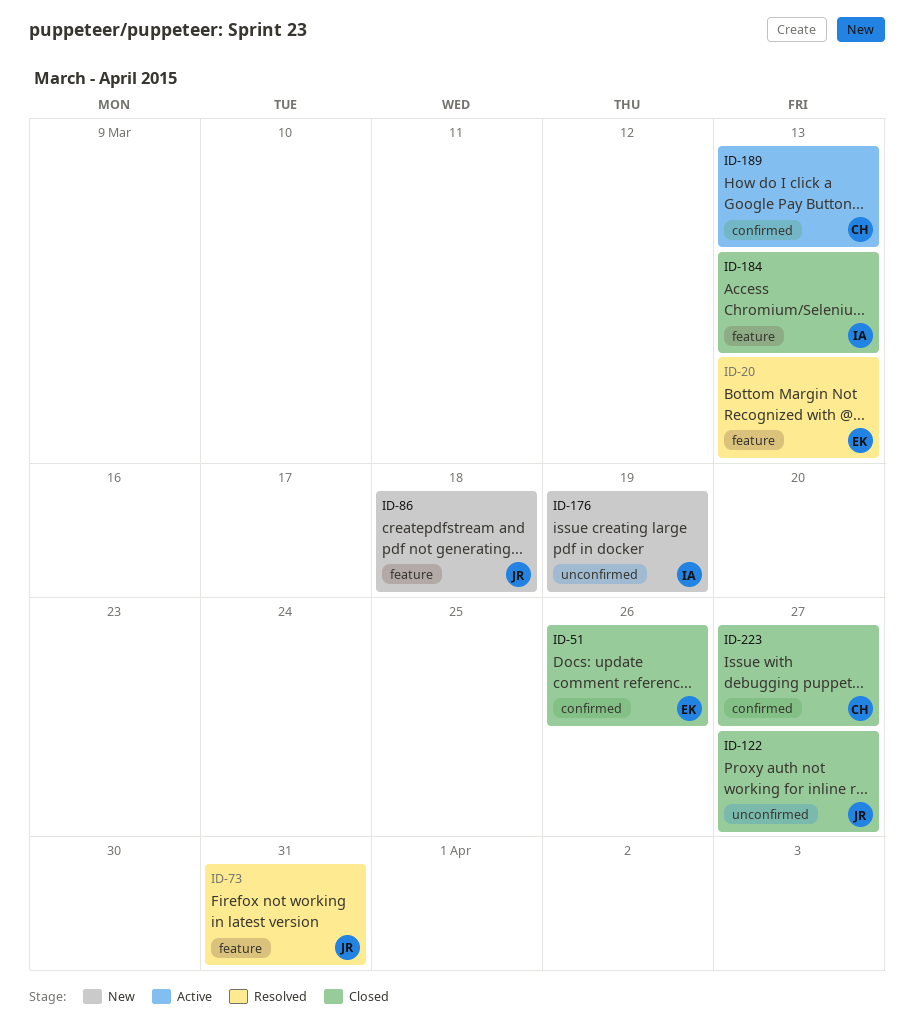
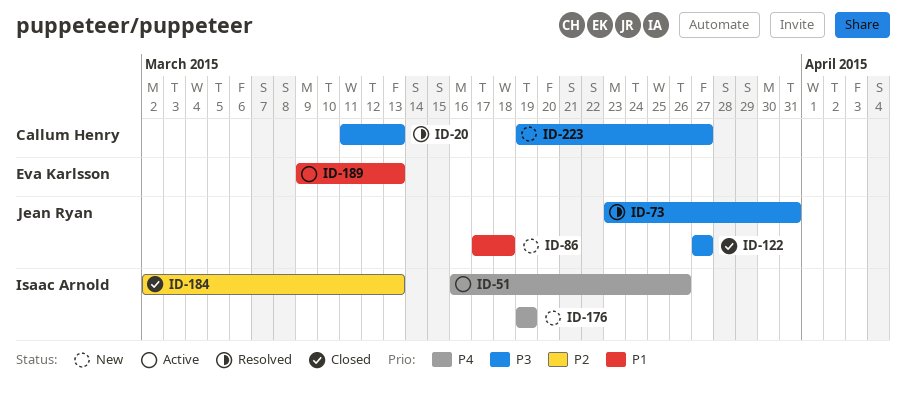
ID-20, owner: Eva Karlsson -> Callum Henry
ID-51, status: Closed -> Active
ID-51, owner: Eva Karlsson -> Isaac Arnold
ID-189, owner: Callum Henry -> Eva Karlsson
ID-223, status: Closed -> New

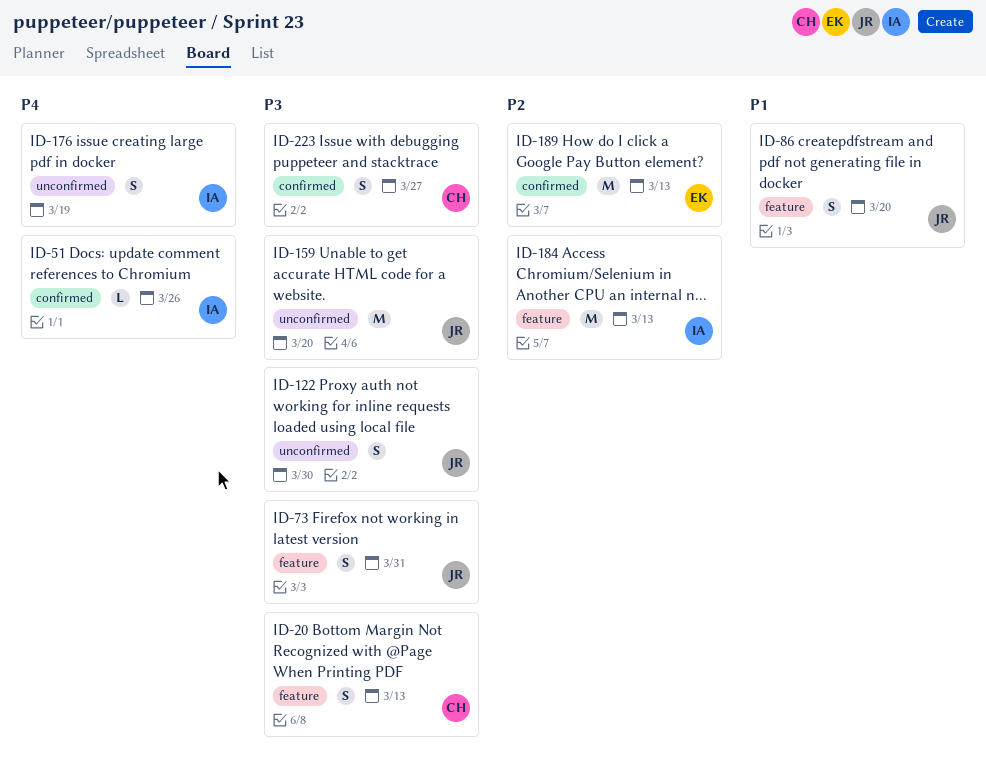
ID-86, due: Mar 18 -> Mar 20
ID-122, due: Mar 27 -> Mar 30
ID-159: none -> present
ID-189, priority: P1 -> P2

